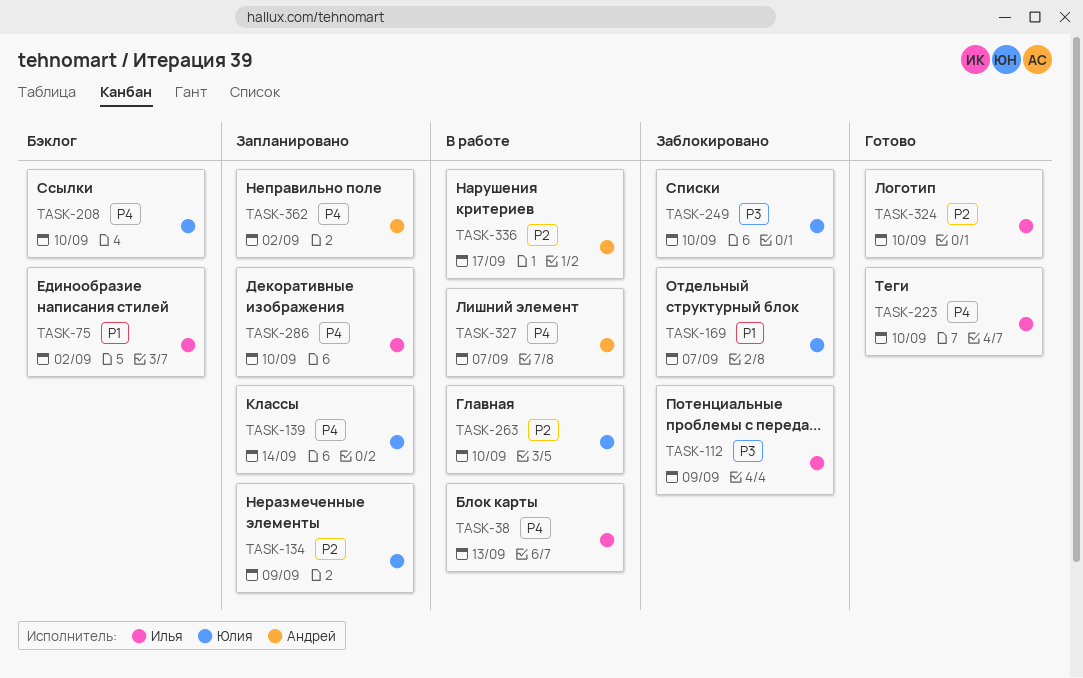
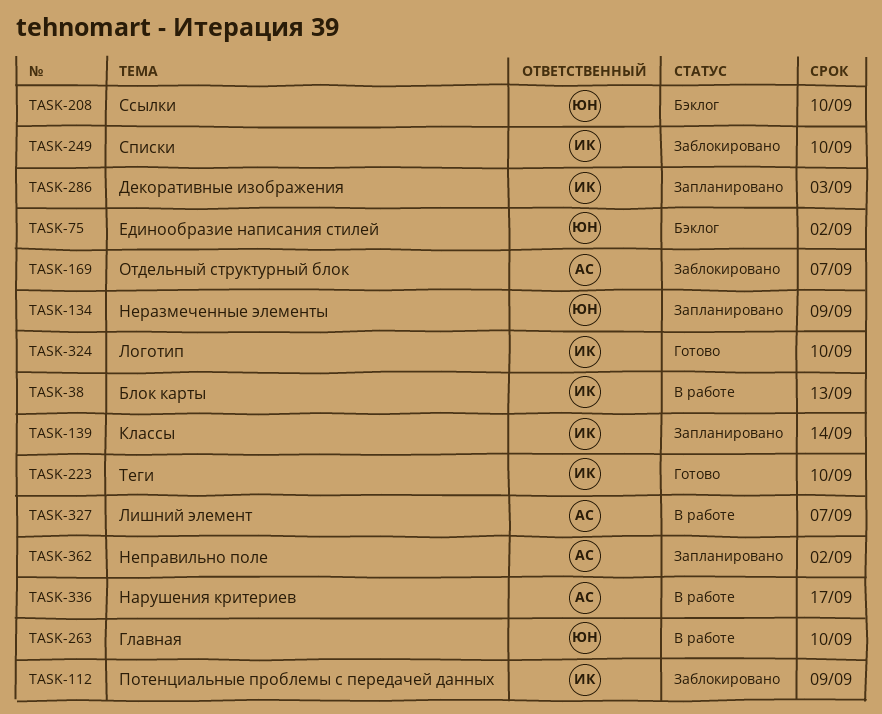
TASK-75, owner: Илья -> Юлия
TASK-139, owner: Юлия -> Илья
TASK-169, owner: Юлия -> Андрей
TASK-249, owner: Юлия -> Илья
TASK-286, due: Sep 10 -> Sep 3

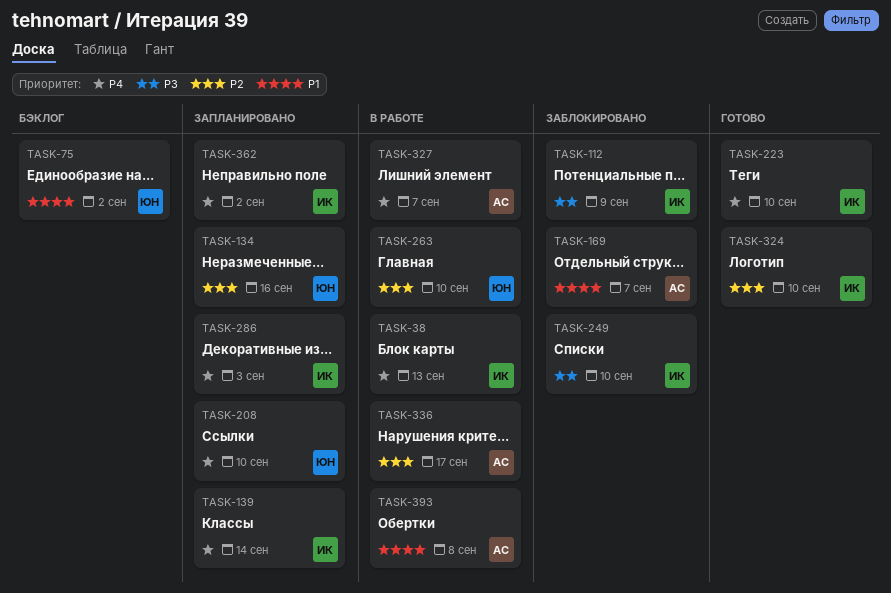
TASK-134, due: Sep 9 -> Sep 16
TASK-208, status: Бэклог -> Запланировано
TASK-362, owner: АС -> ИК
TASK-393: none -> present

